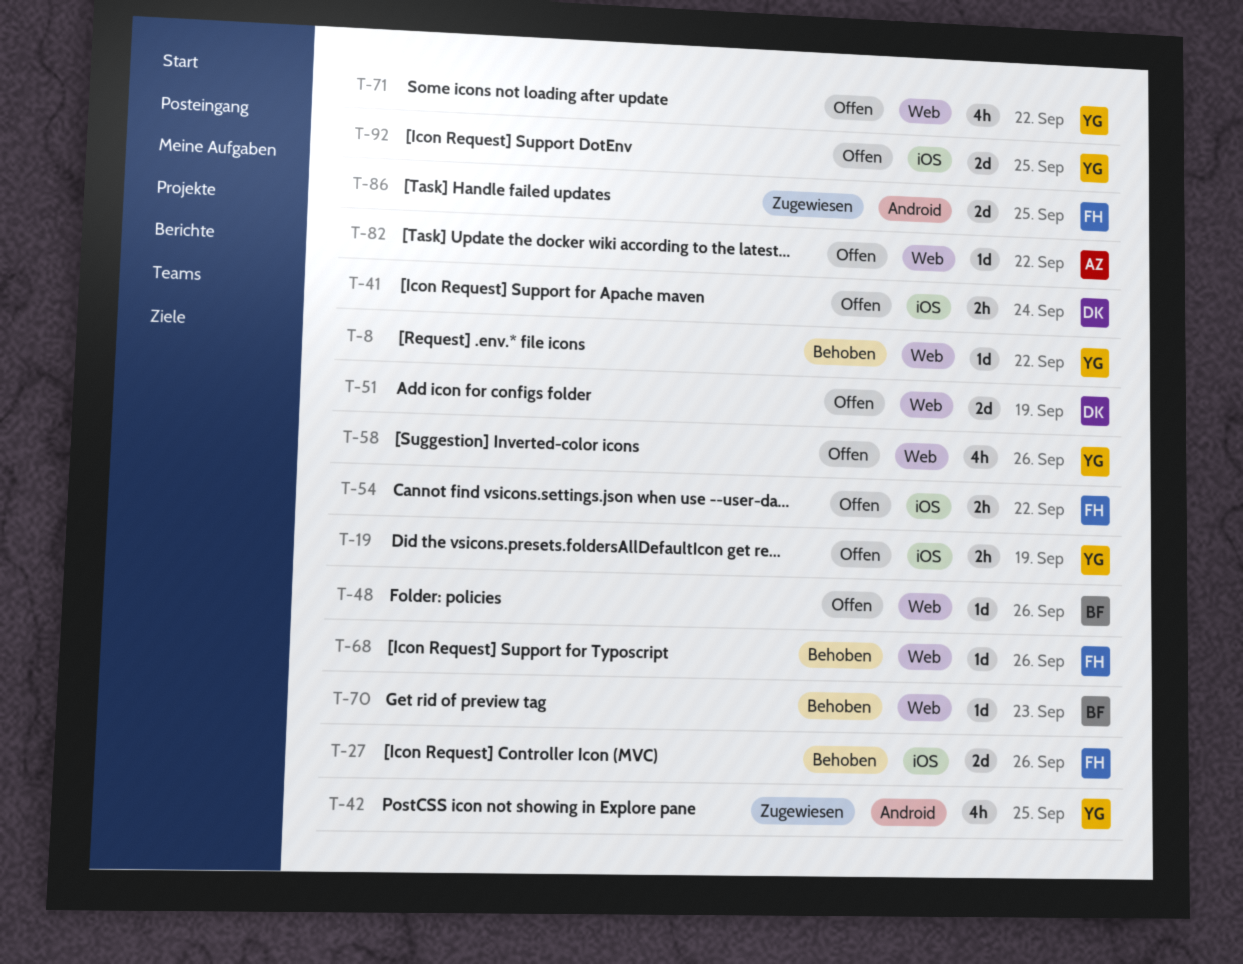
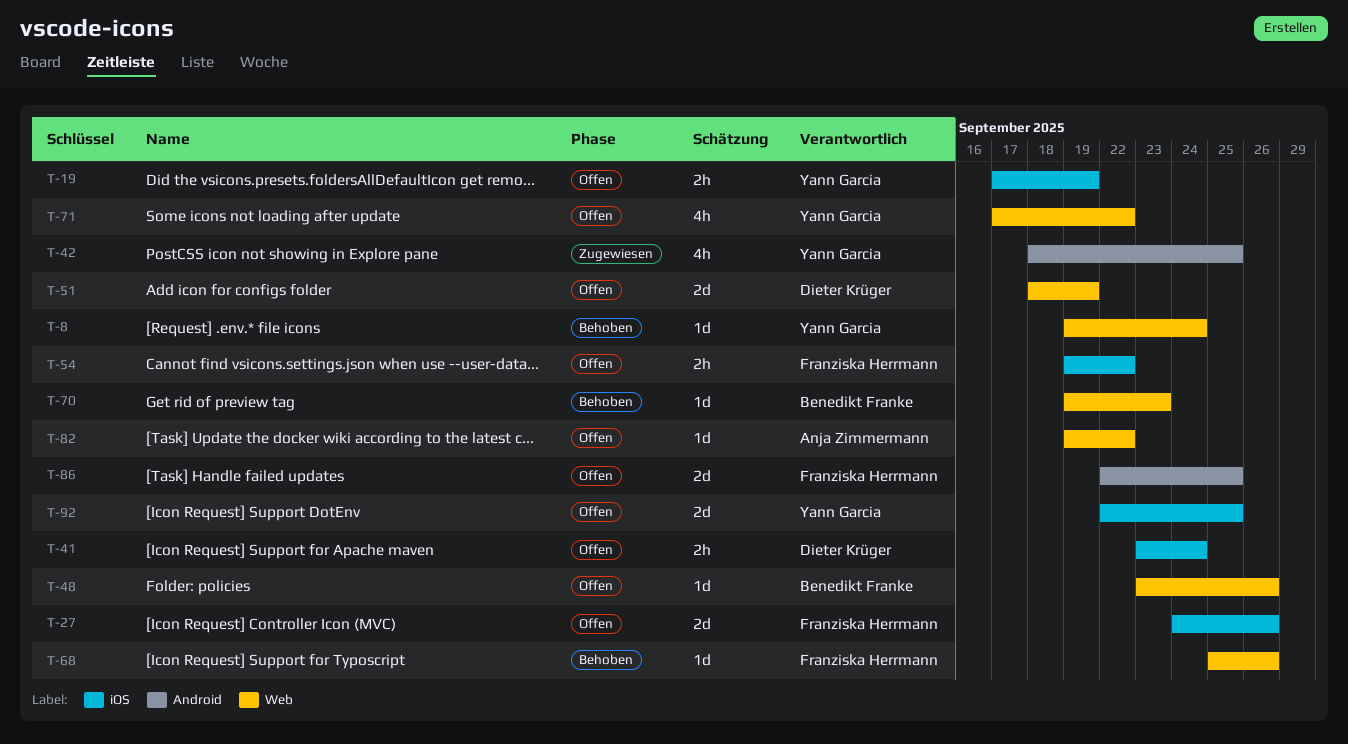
T-8, due: Sep 22 -> Sep 24
T-27, status: Behoben -> Offen
T-58: present -> none
T-86, status: Zugewiesen -> Offen

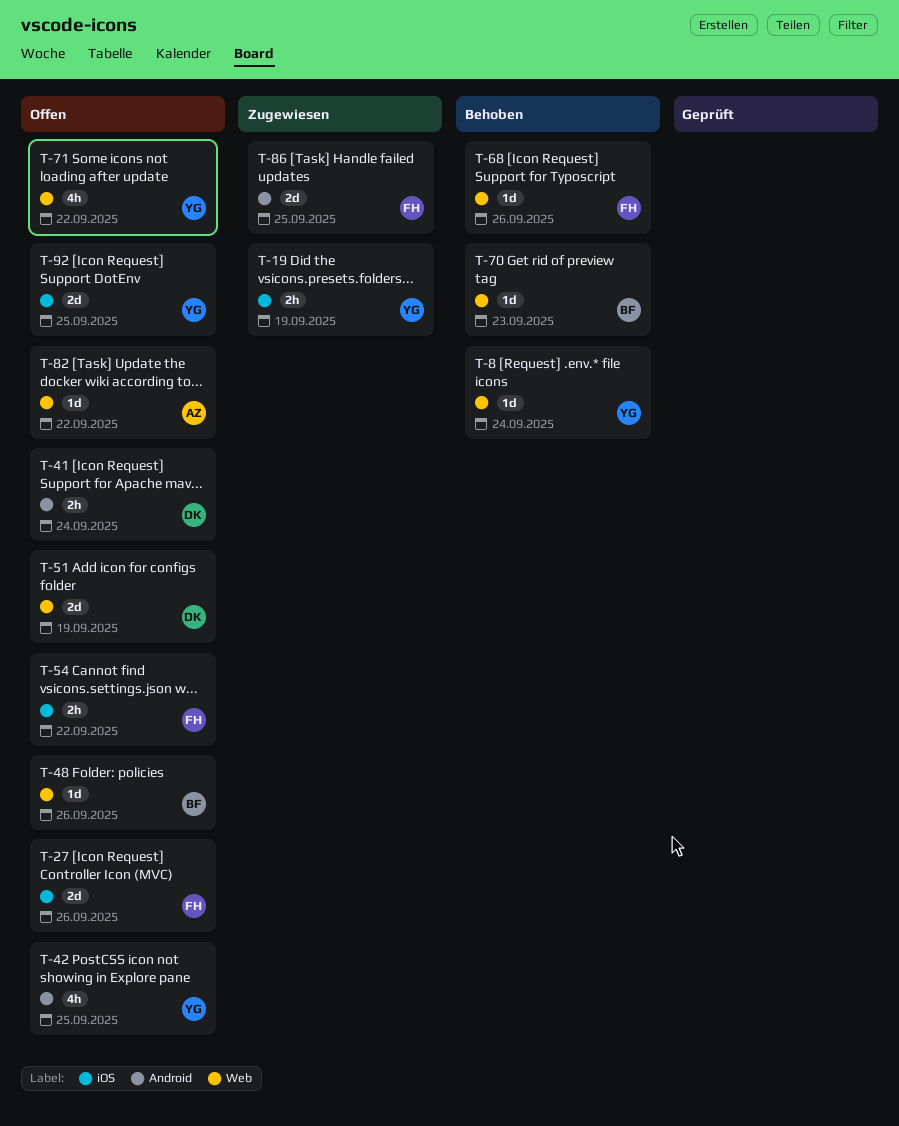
T-19, status: Offen -> Zugewiesen
T-41, label: iOS -> Android
T-42, status: Zugewiesen -> Offen
T-86, status: Offen -> Zugewiesen

